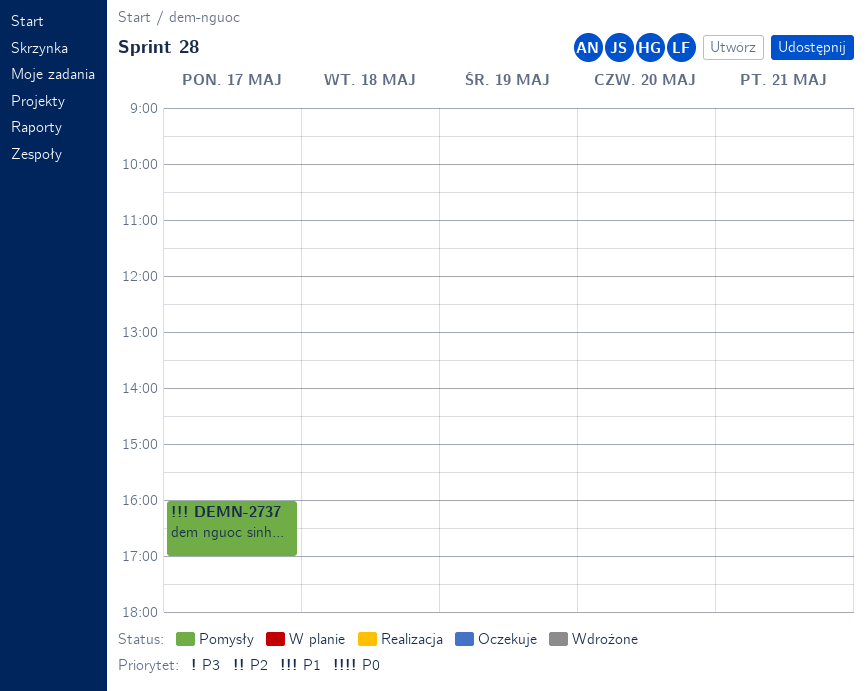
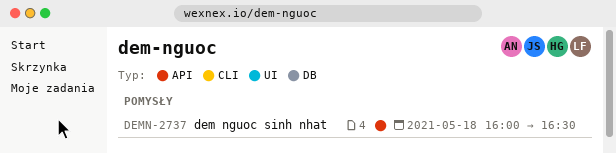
DEMN-2737, day: May 17 -> May 18
DEMN-2737, ends: 17:00 -> 16:30

